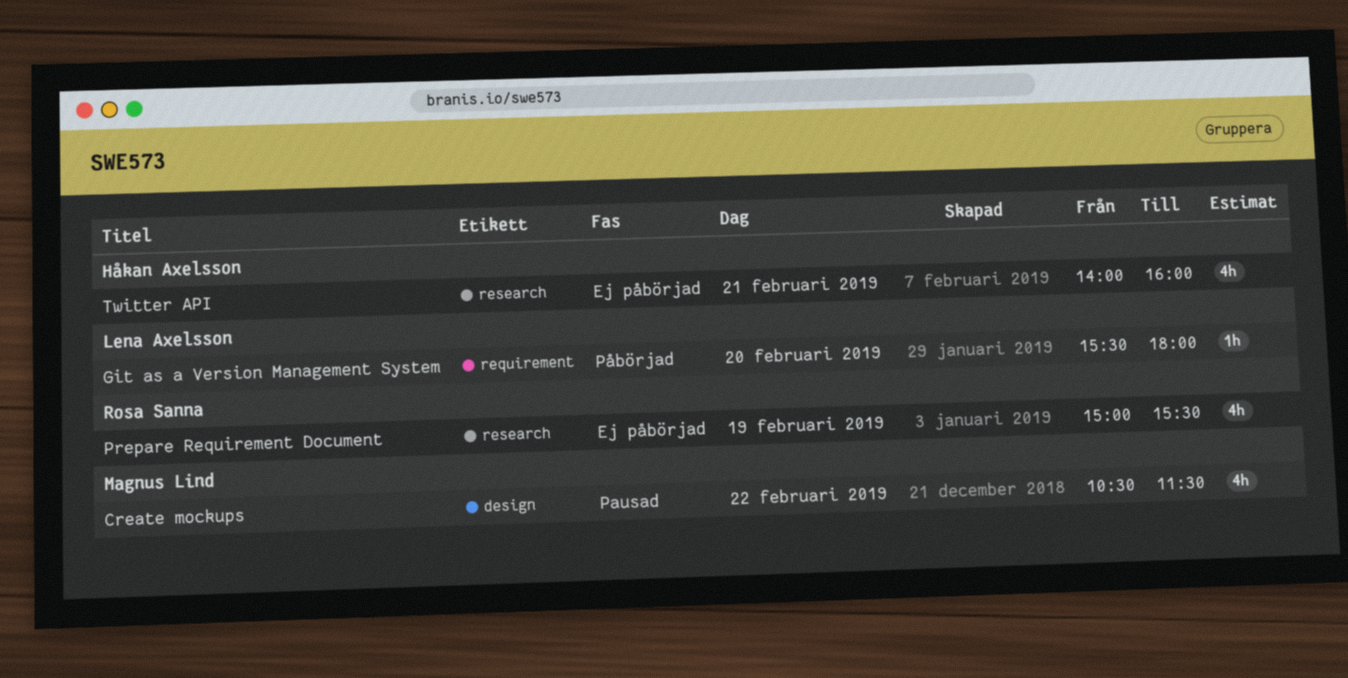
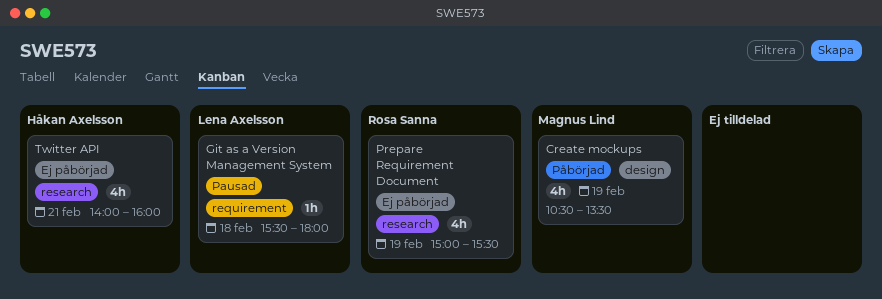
Create mockups, status: Pausad -> Påbörjad
Create mockups, day: Feb 22 -> Feb 19
Create mockups, ends: 11:30 -> 13:30
Git as a Version Management System, status: Påbörjad -> Pausad
Git as a Version Management System, day: Feb 20 -> Feb 18

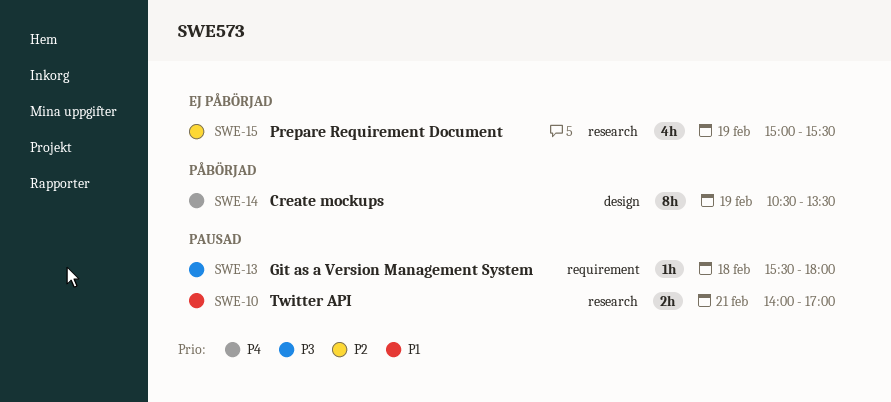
Create mockups, estimate: 4h -> 8h
Twitter API, status: Ej påbörjad -> Pausad
Twitter API, estimate: 4h -> 2h
Twitter API, ends: 16:00 -> 17:00

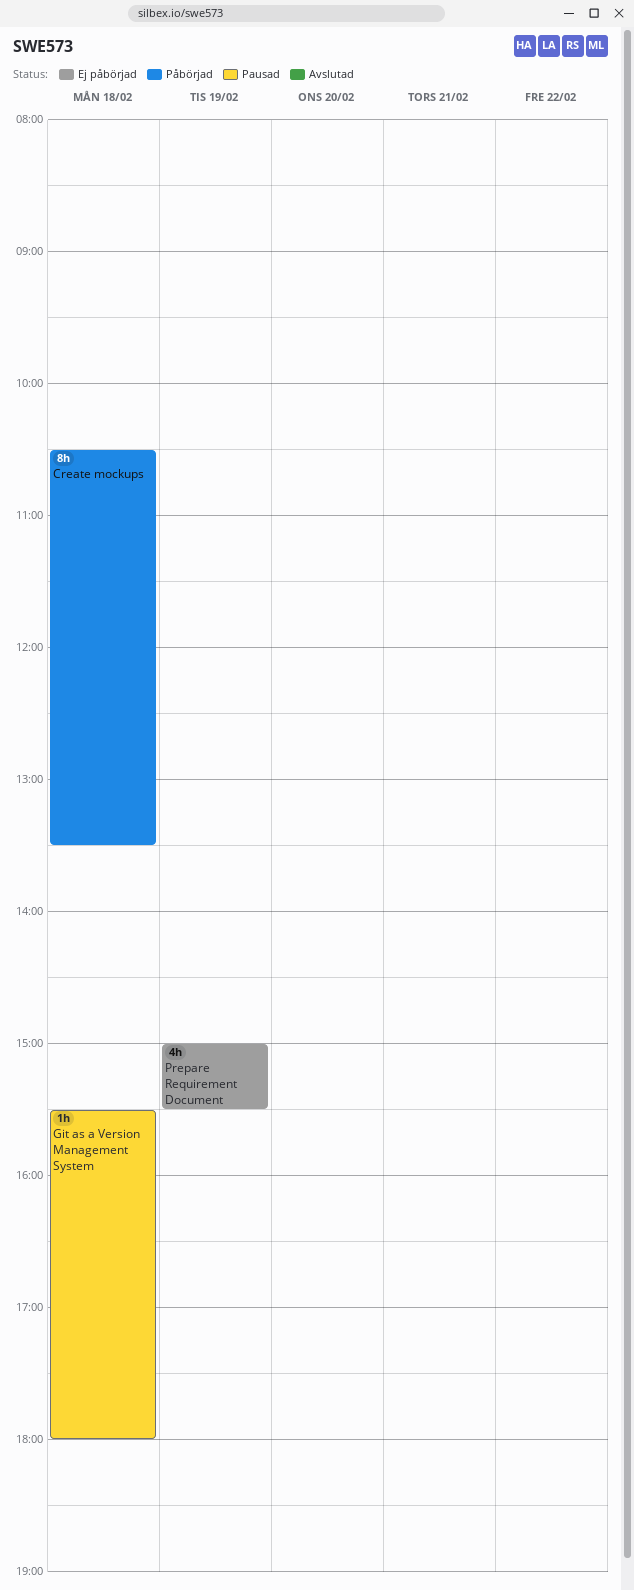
Create mockups, day: Feb 19 -> Feb 18
Twitter API: present -> none

